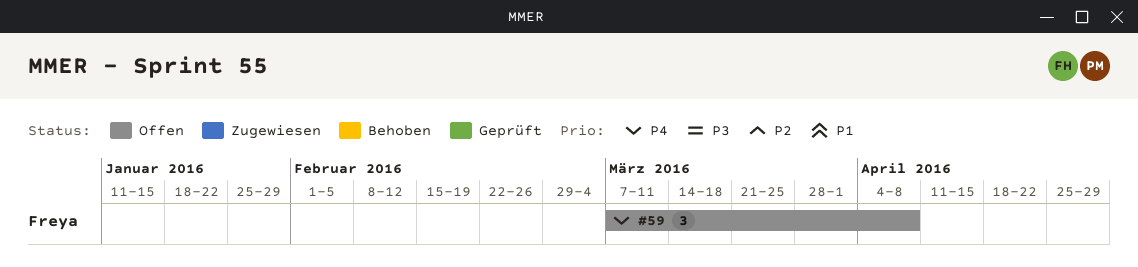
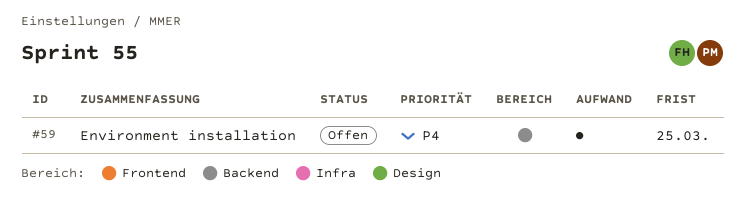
#59, estimate: 3 -> 1
#59, due: Apr 8 -> Mar 25

